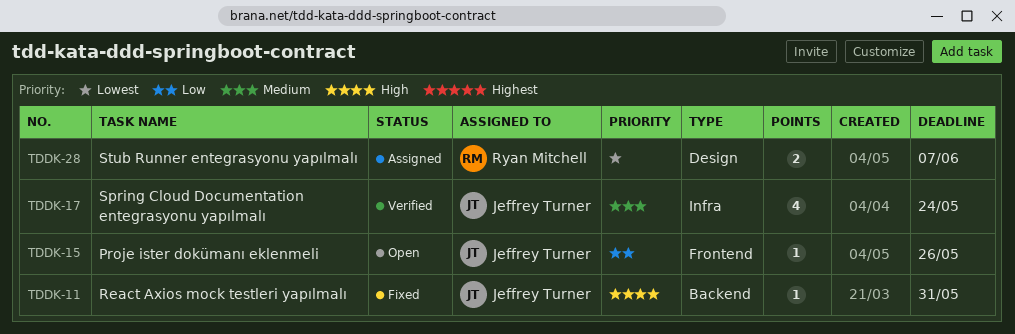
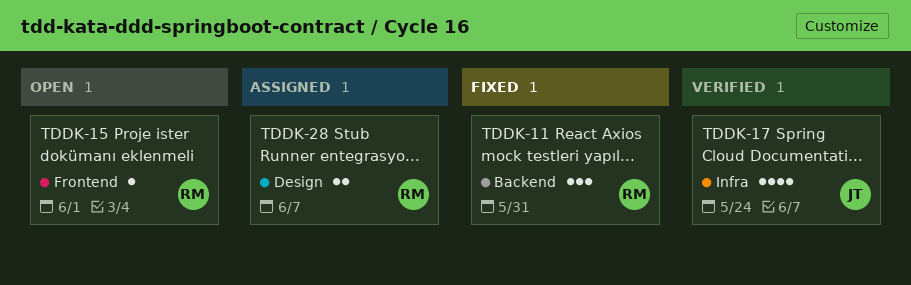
TDDK-11, owner: Jeffrey Turner -> Ryan Mitchell
TDDK-11, estimate: 1 -> 3
TDDK-15, owner: Jeffrey Turner -> Ryan Mitchell
TDDK-15, due: May 26 -> Jun 1

